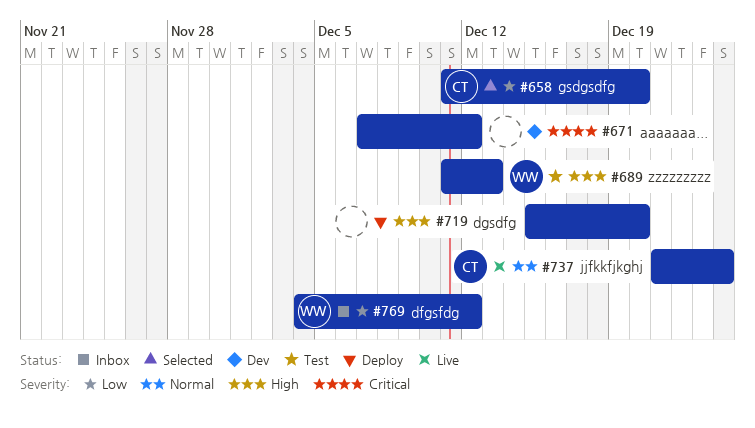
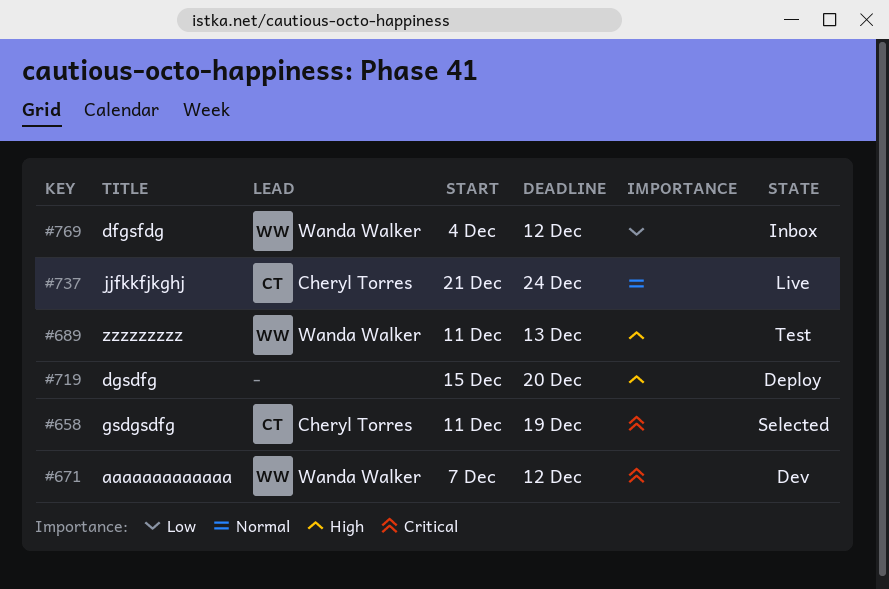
#658, priority: Low -> Critical
#658, due: Dec 20 -> Dec 19
#671, owner: none -> Wanda Walker

